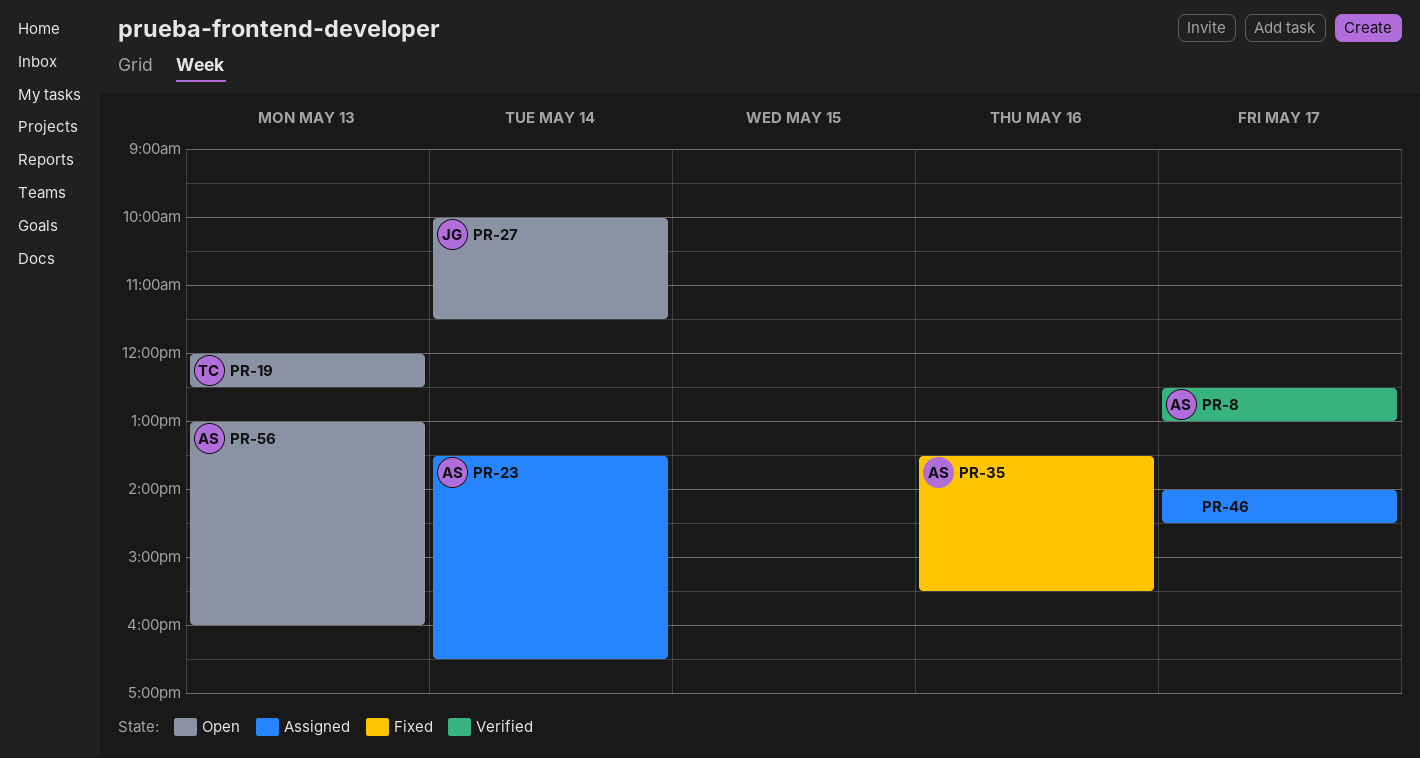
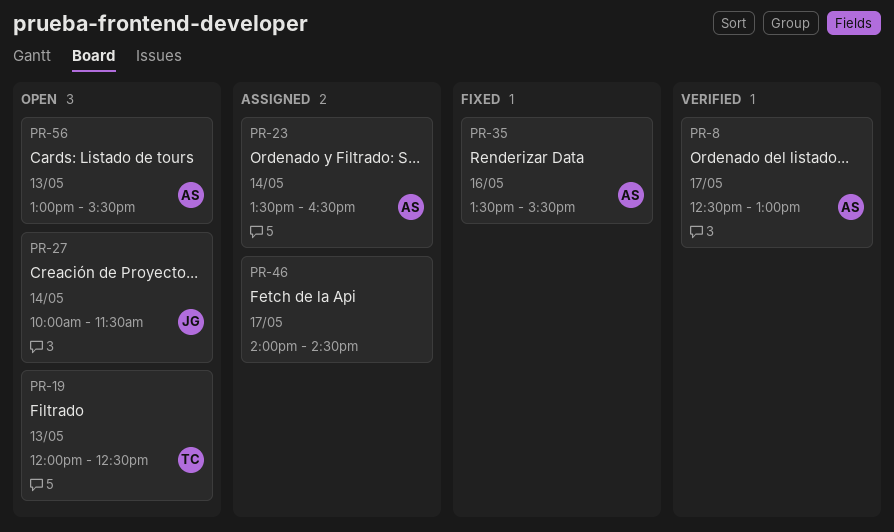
PR-56, ends: 16:00 -> 15:30

